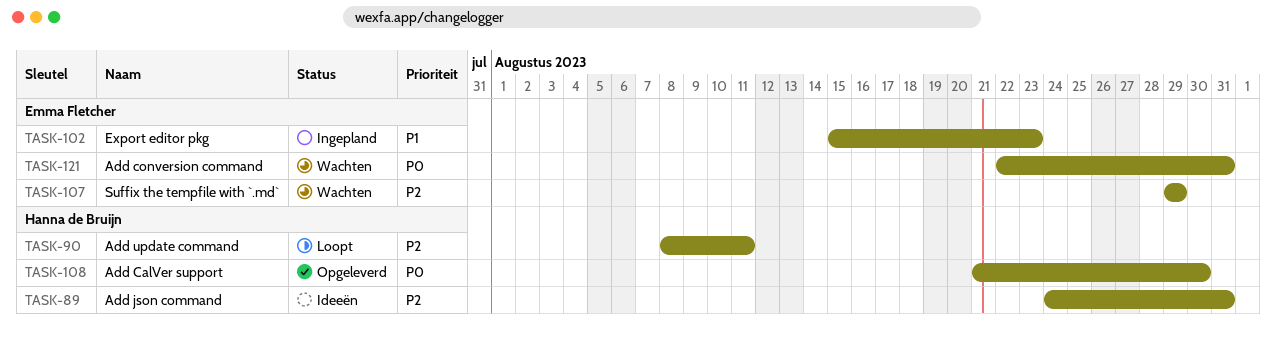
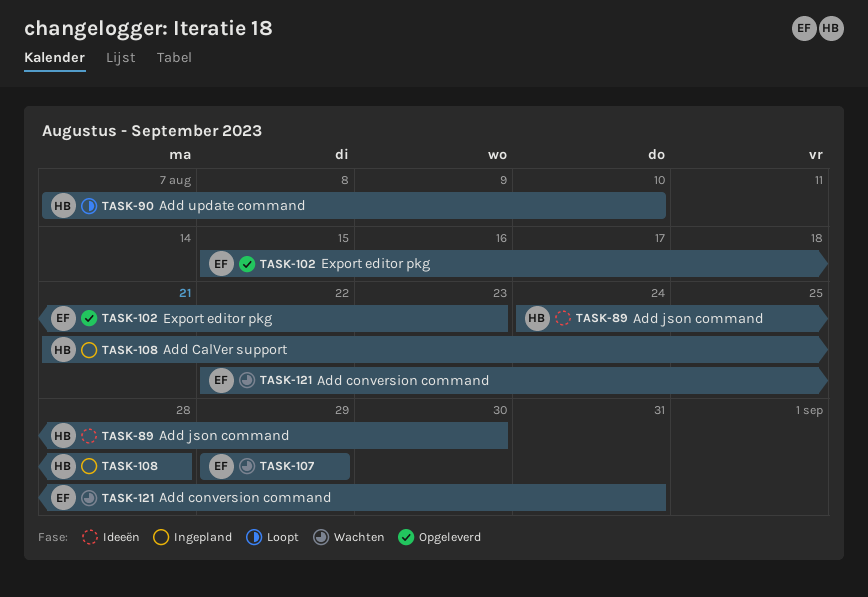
TASK-89, due: Aug 31 -> Aug 30
TASK-90, start: Aug 8 -> Aug 7
TASK-90, due: Aug 11 -> Aug 10
TASK-102, status: Ingepland -> Opgeleverd
TASK-108, status: Opgeleverd -> Ingepland
TASK-108, due: Aug 30 -> Aug 28

